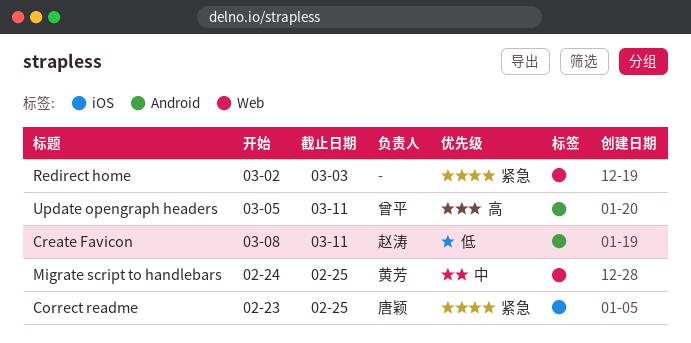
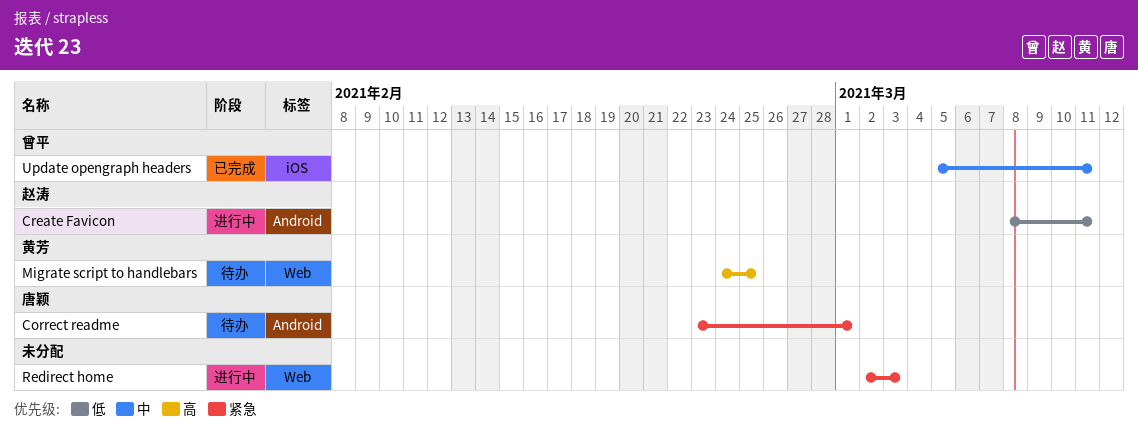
Correct readme, label: iOS -> Android
Correct readme, due: Feb 25 -> Mar 1
Migrate script to handlebars, priority: 中 -> 高
Update opengraph headers, priority: 高 -> 中
Update opengraph headers, label: Android -> iOS

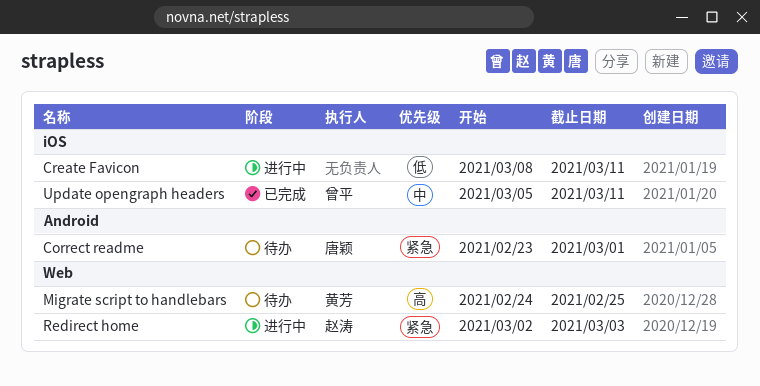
Create Favicon, owner: 赵涛 -> none
Create Favicon, label: Android -> iOS
Redirect home, owner: none -> 赵涛

